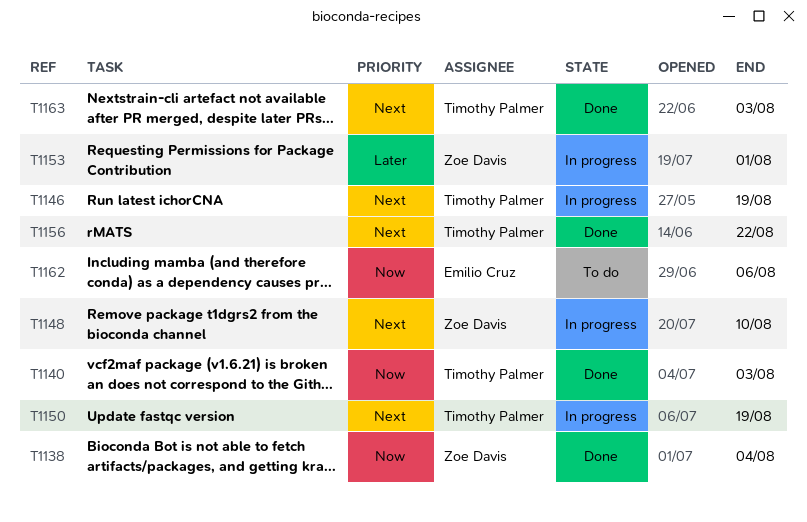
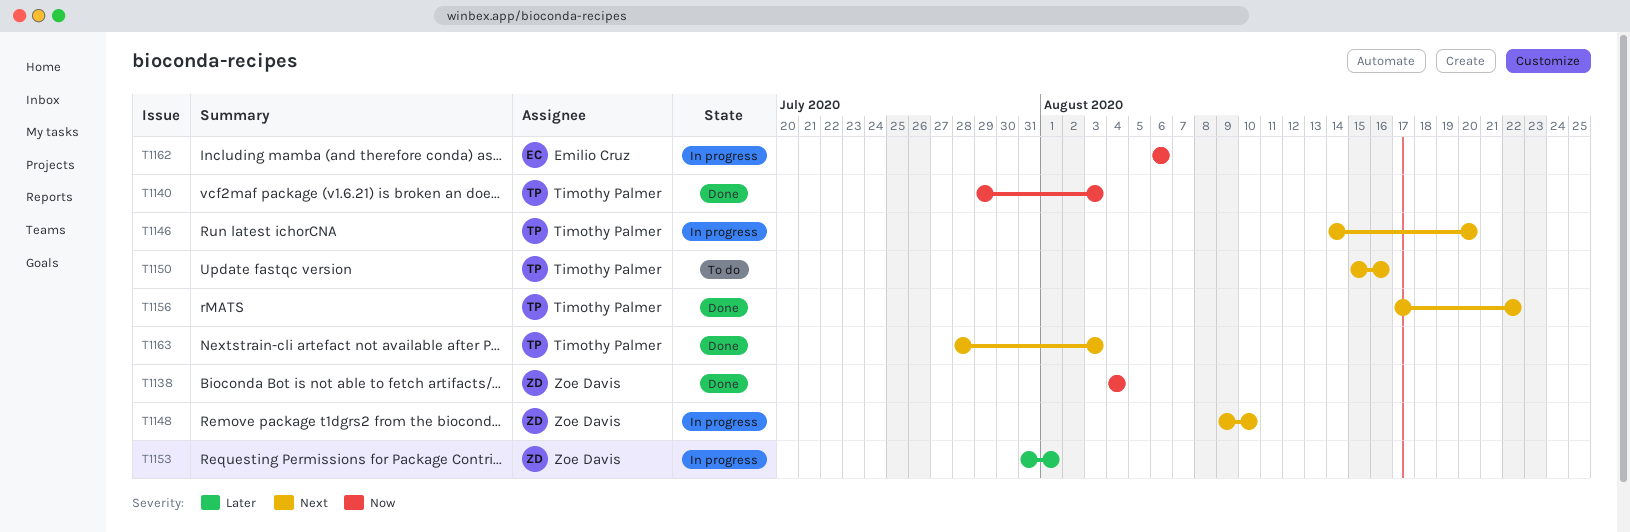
T1146, due: Aug 19 -> Aug 20
T1150, status: In progress -> To do
T1150, due: Aug 19 -> Aug 16
T1162, status: To do -> In progress

